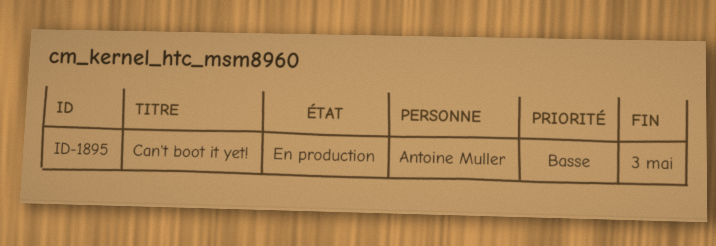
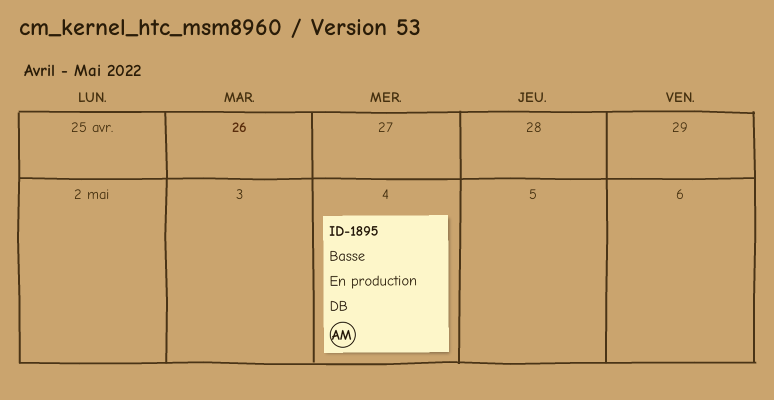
ID-1895, due: May 3 -> May 4

